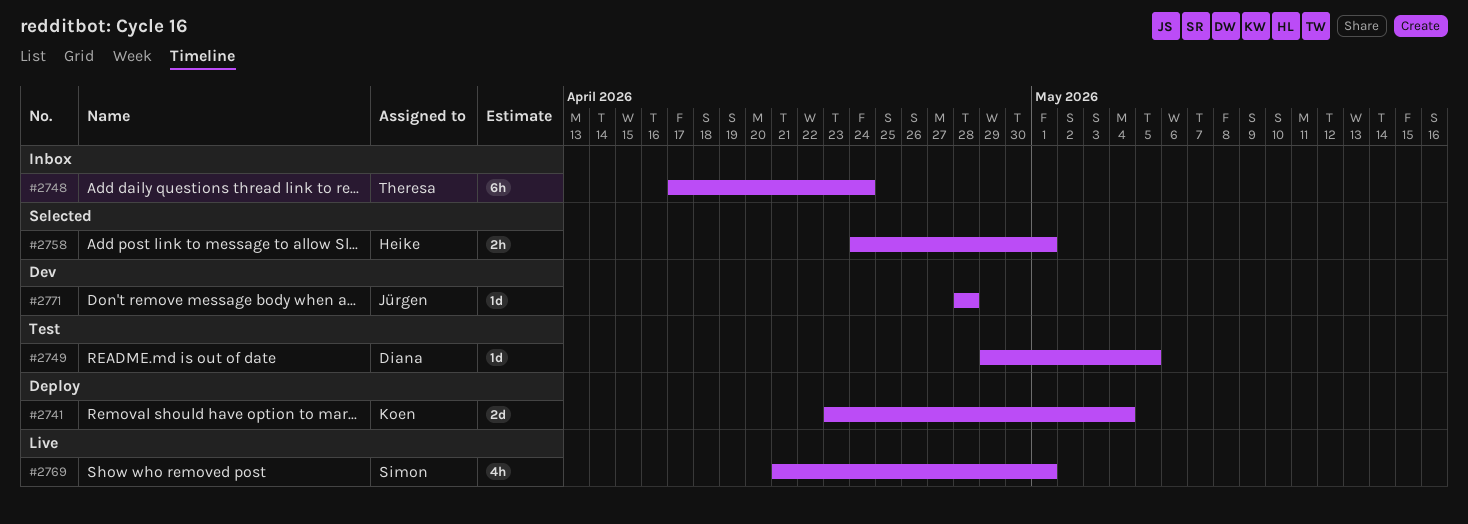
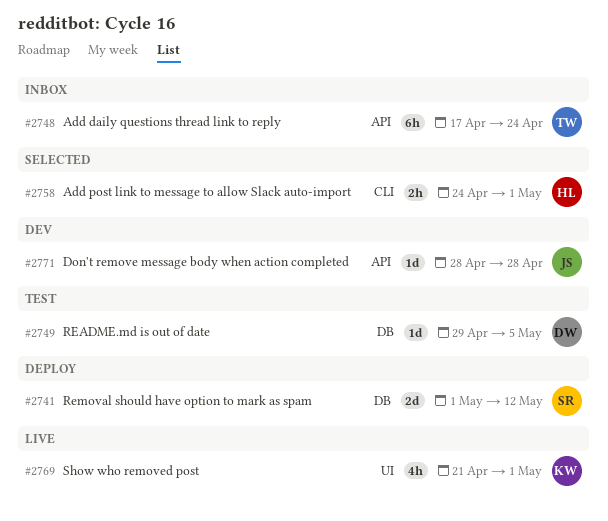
#2741, owner: Koen -> Simon
#2741, start: Apr 23 -> May 1
#2741, due: May 4 -> May 12
#2769, owner: Simon -> Koen

